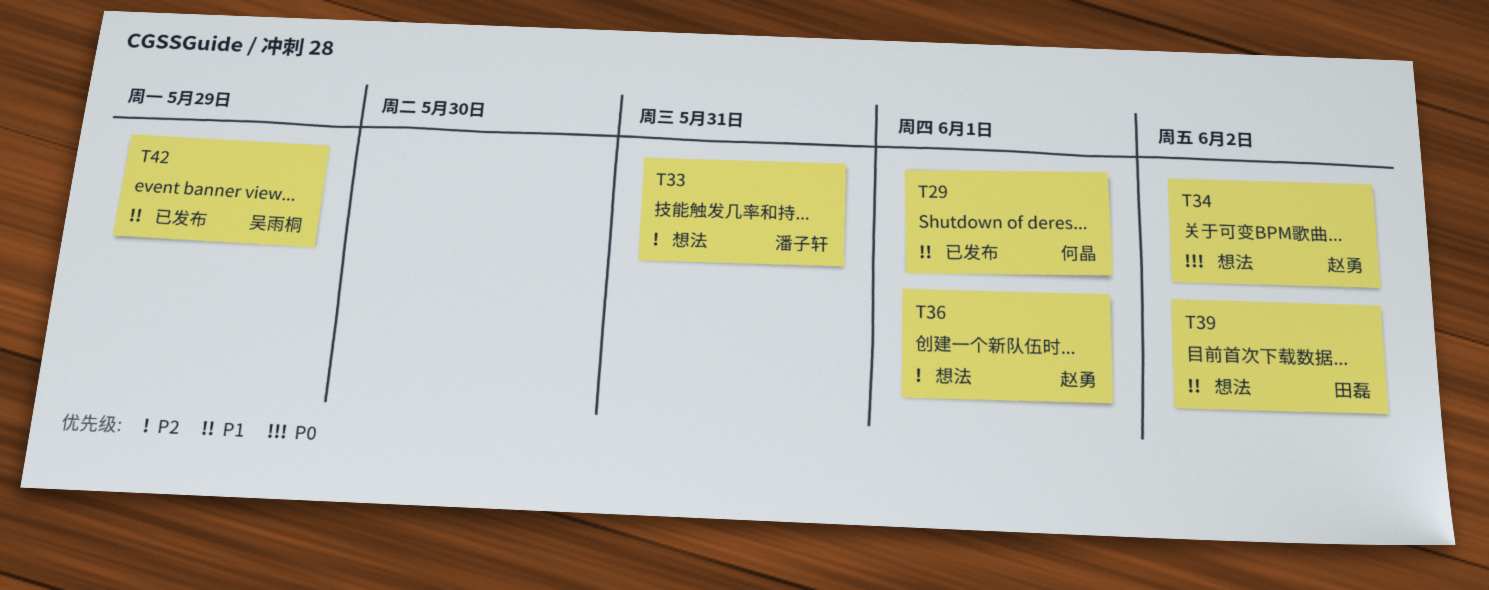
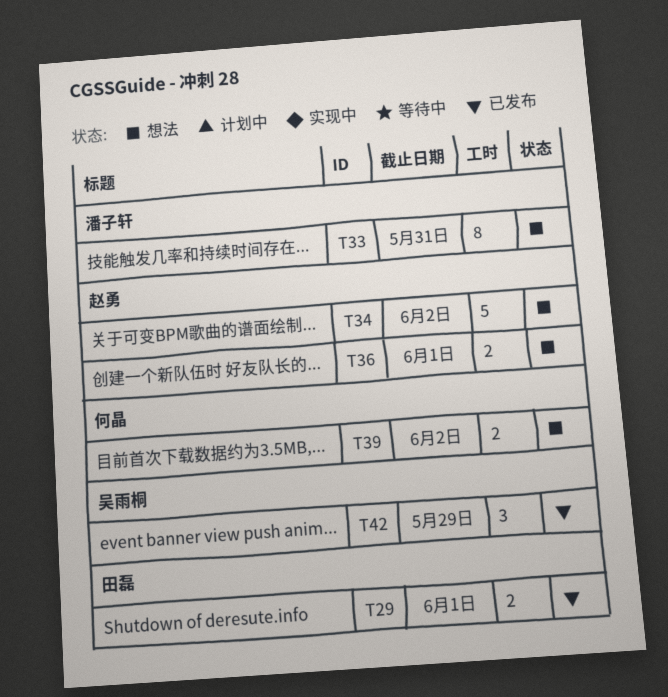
T29, owner: 何晶 -> 田磊
T39, owner: 田磊 -> 何晶

